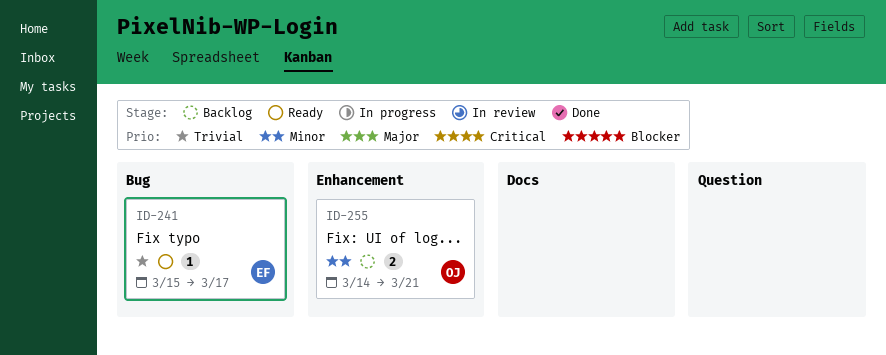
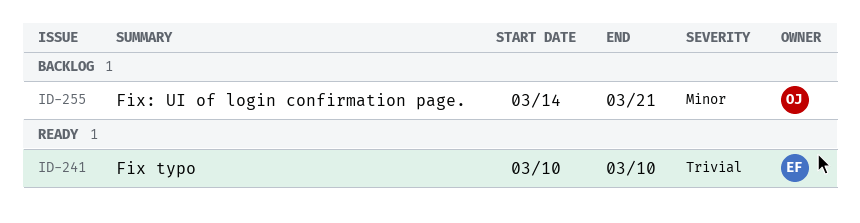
ID-241, start: Mar 15 -> Mar 10
ID-241, due: Mar 17 -> Mar 10

